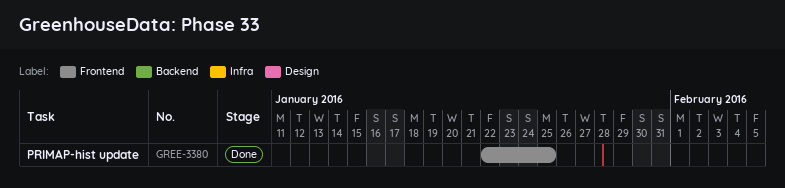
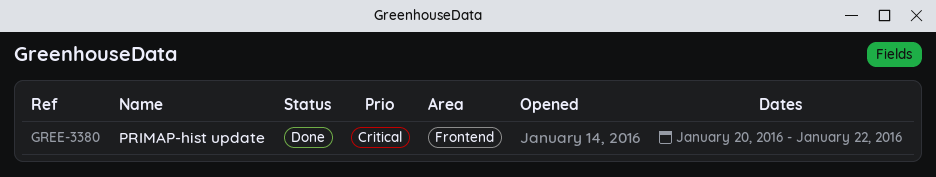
GREE-3380, start: Jan 22 -> Jan 20
GREE-3380, due: Jan 25 -> Jan 22

